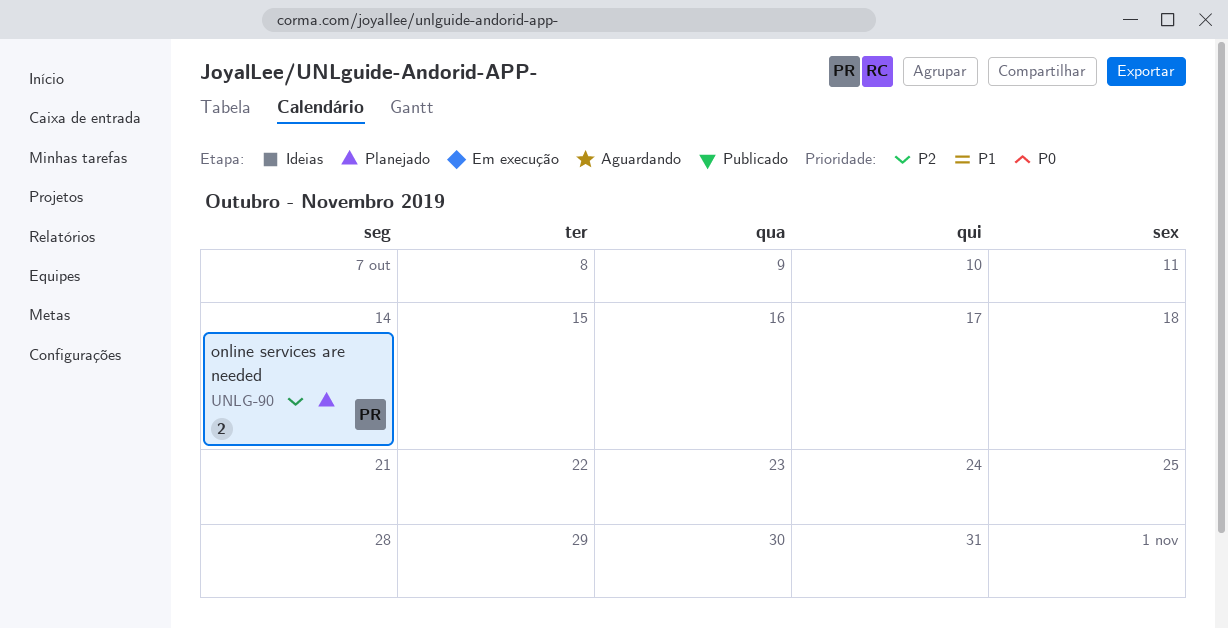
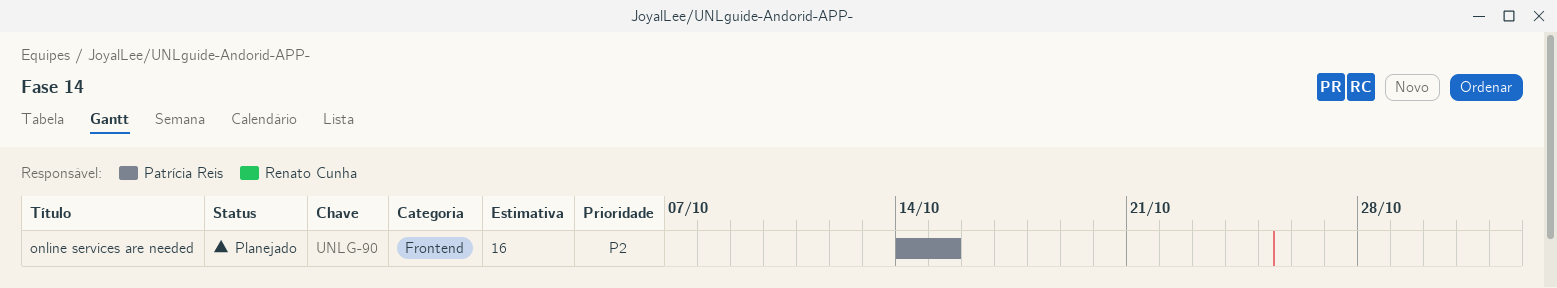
UNLG-90, estimate: 2 -> 16
UNLG-90, due: Oct 14 -> Oct 15

